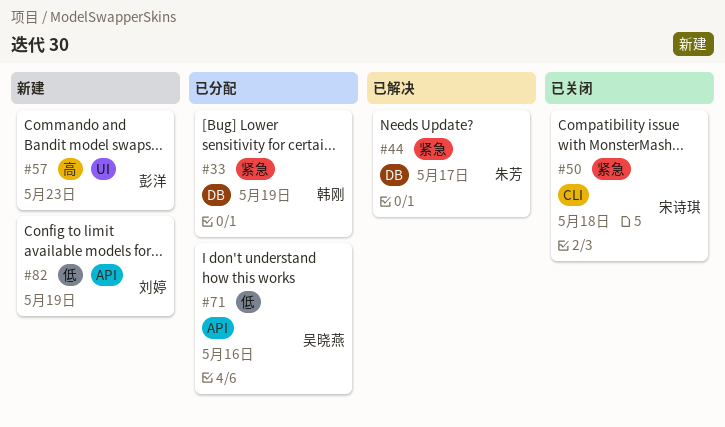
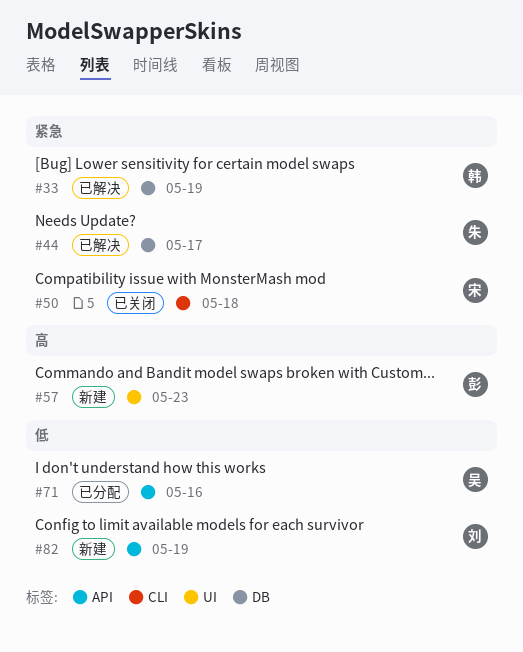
#33, status: 已分配 -> 已解决

